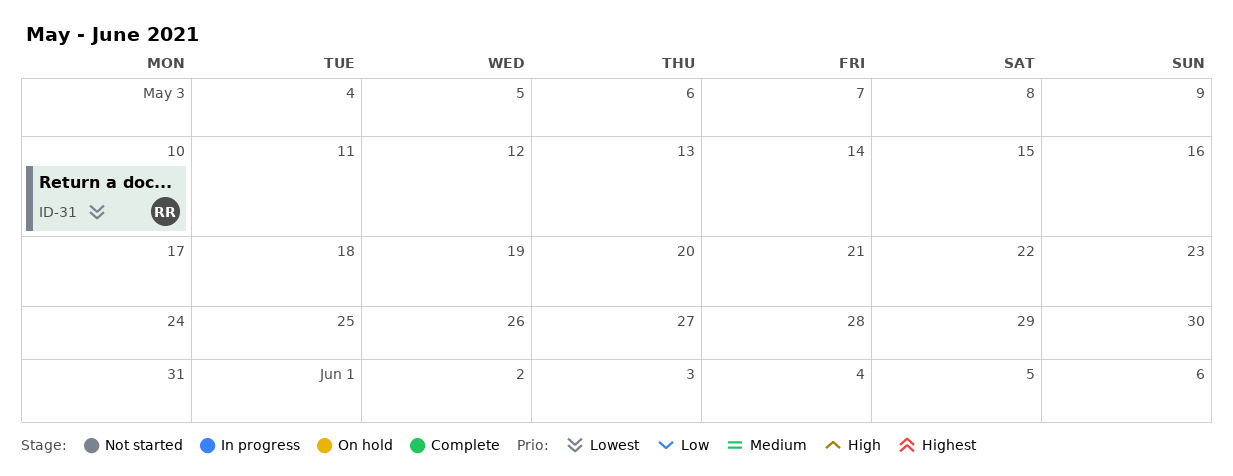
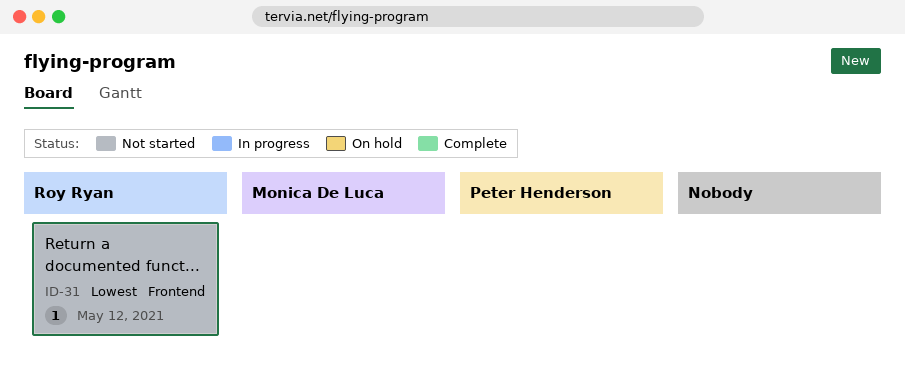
ID-31, due: May 10 -> May 12

